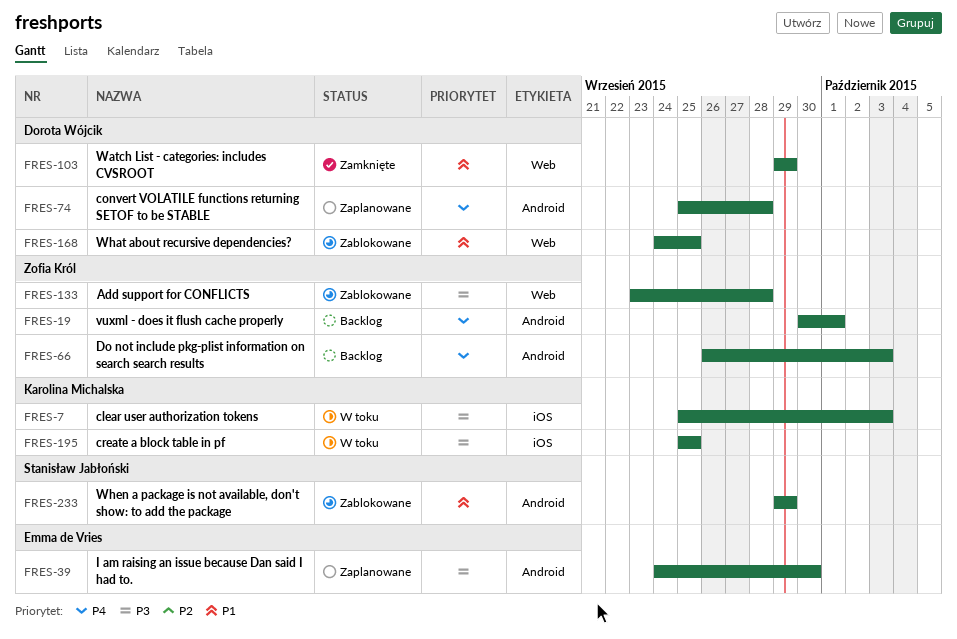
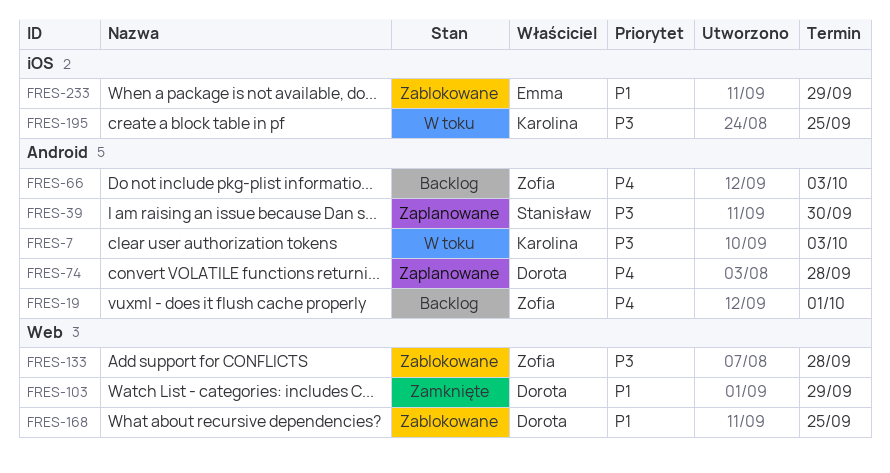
FRES-7, label: iOS -> Android
FRES-39, owner: Emma de Vries -> Stanisław Jabłoński
FRES-233, owner: Stanisław Jabłoński -> Emma de Vries
FRES-233, label: Android -> iOS

